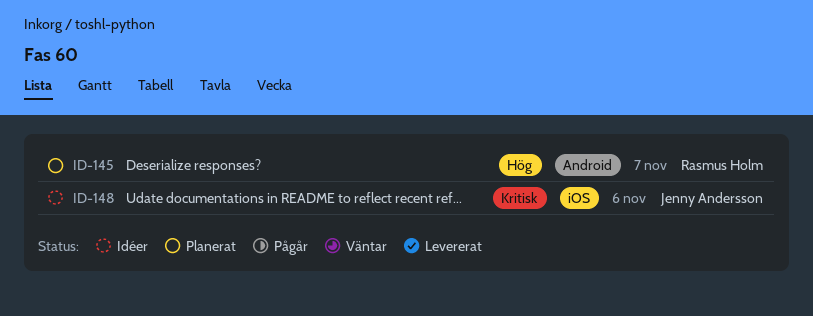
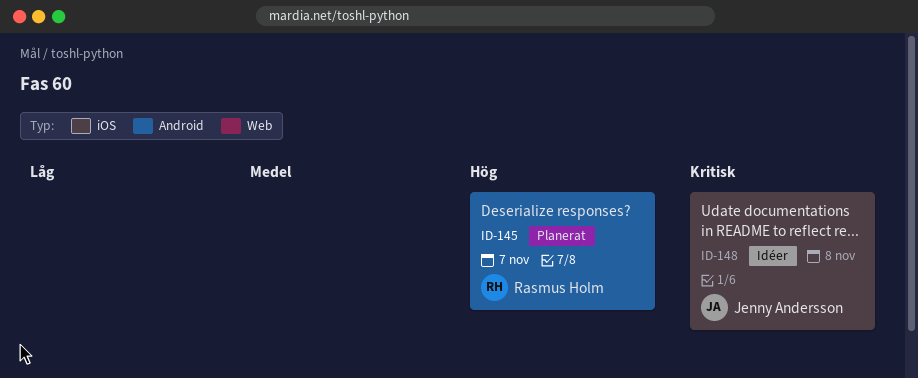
ID-148, due: Nov 6 -> Nov 8

